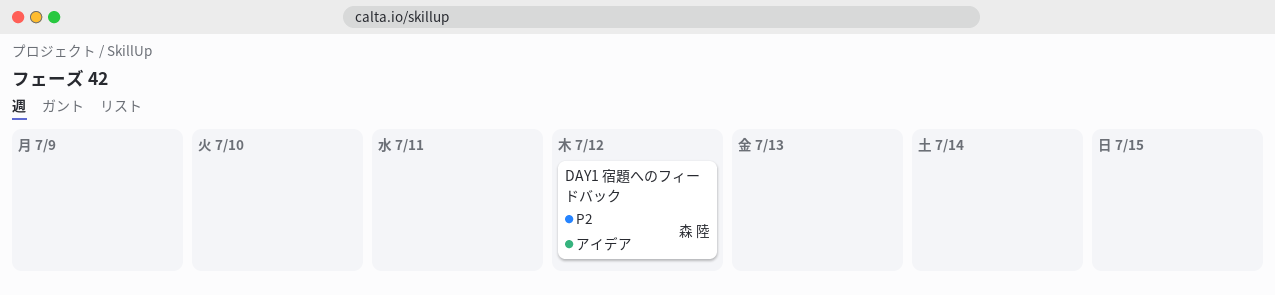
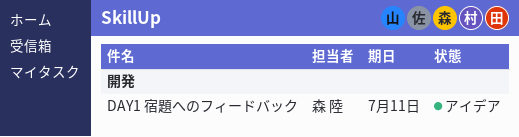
DAY1 宿題へのフィードバック, due: Jul 12 -> Jul 11

